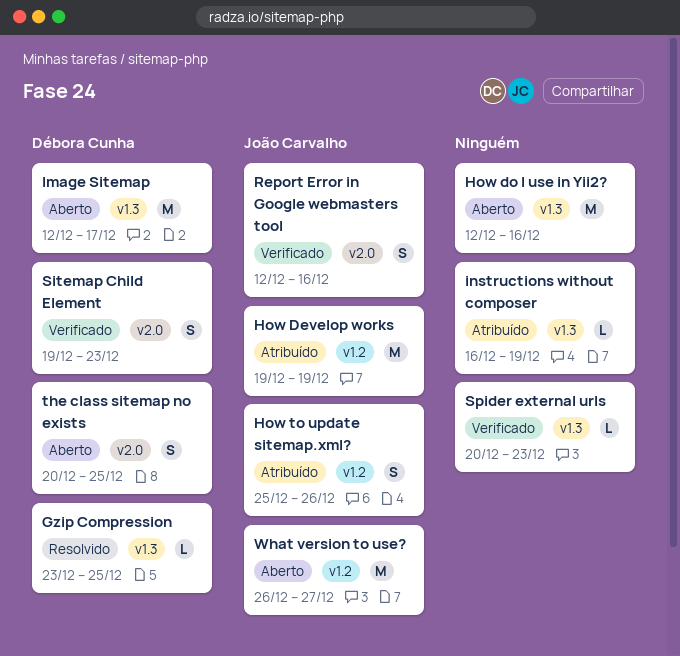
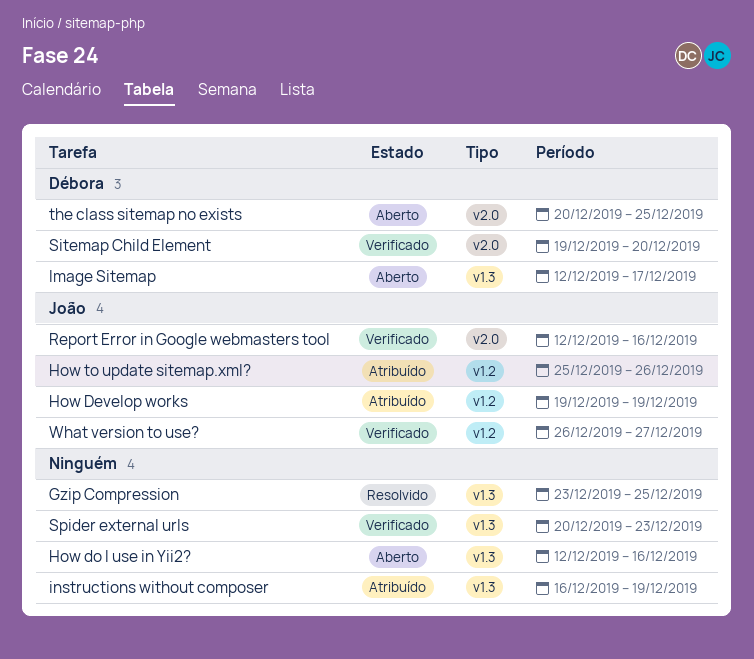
Gzip Compression, owner: Débora Cunha -> none
Sitemap Child Element, due: Dec 23 -> Dec 20
What version to use?, status: Aberto -> Verificado

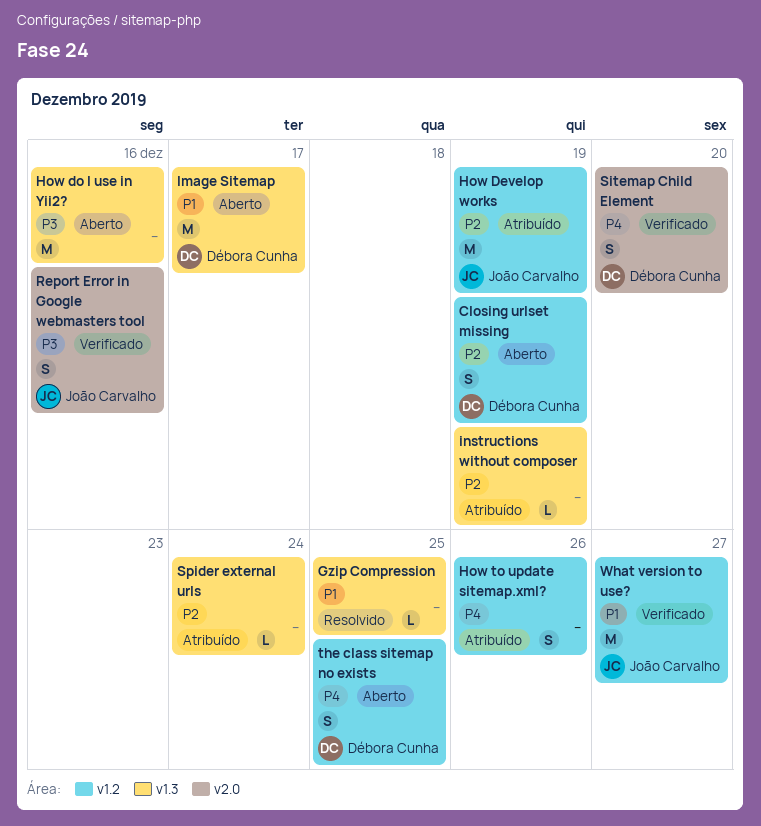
Closing urlset missing: none -> present
How to update sitemap.xml?, owner: João Carvalho -> none
Spider external urls, status: Verificado -> Atribuído
Spider external urls, due: Dec 23 -> Dec 24
the class sitemap no exists, label: v2.0 -> v1.2

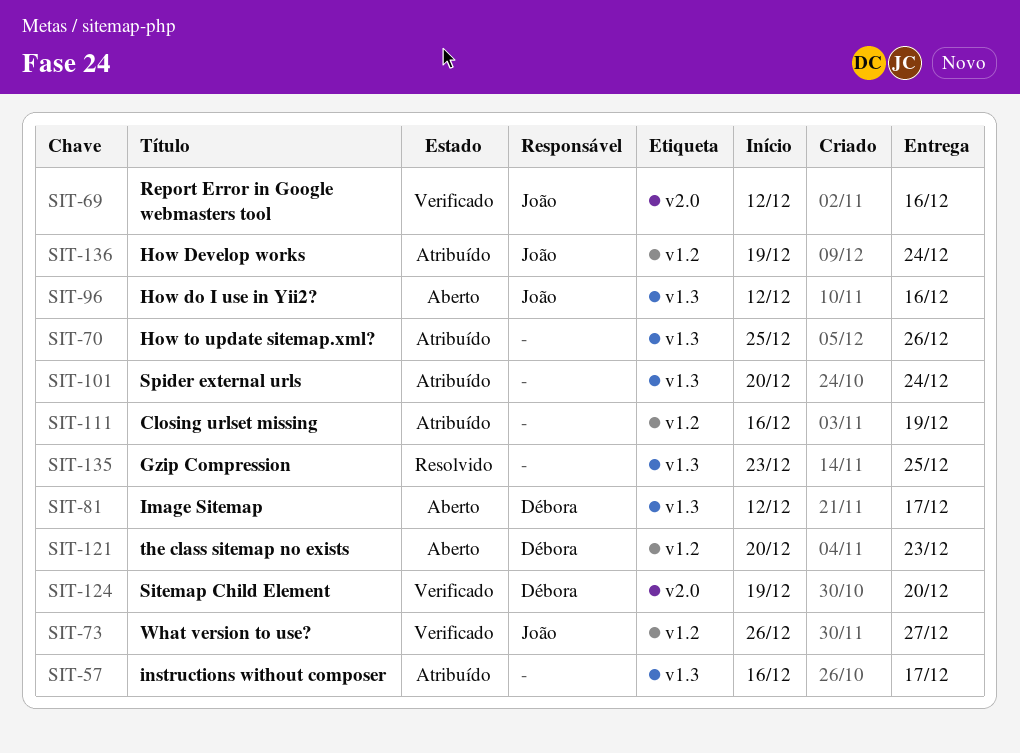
Closing urlset missing, status: Aberto -> Atribuído
Closing urlset missing, owner: Débora Cunha -> none
How Develop works, due: Dec 19 -> Dec 24
How do I use in Yii2?, owner: none -> João Carvalho
How to update sitemap.xml?, label: v1.2 -> v1.3
instructions without composer, due: Dec 19 -> Dec 17
the class sitemap no exists, due: Dec 25 -> Dec 23

